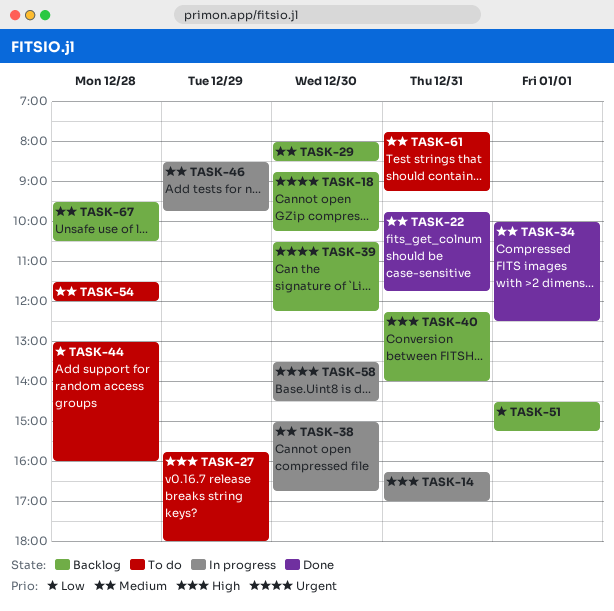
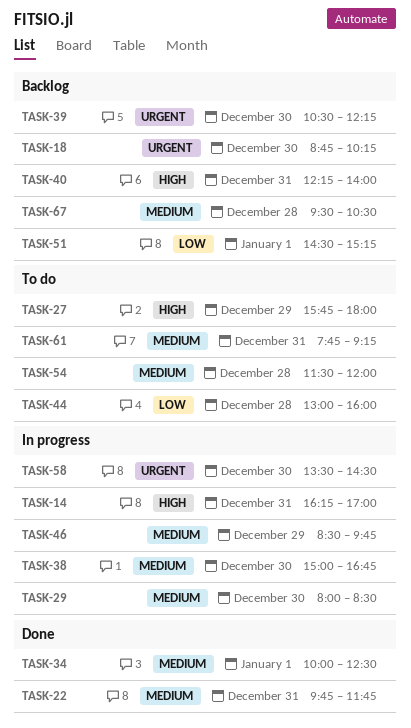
TASK-29, status: Backlog -> In progress

